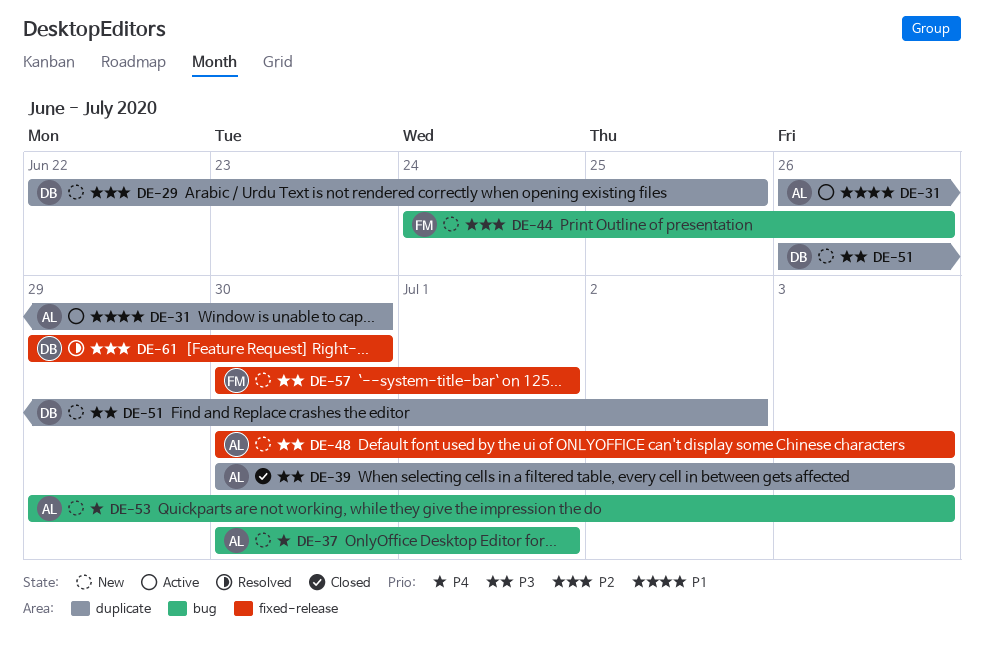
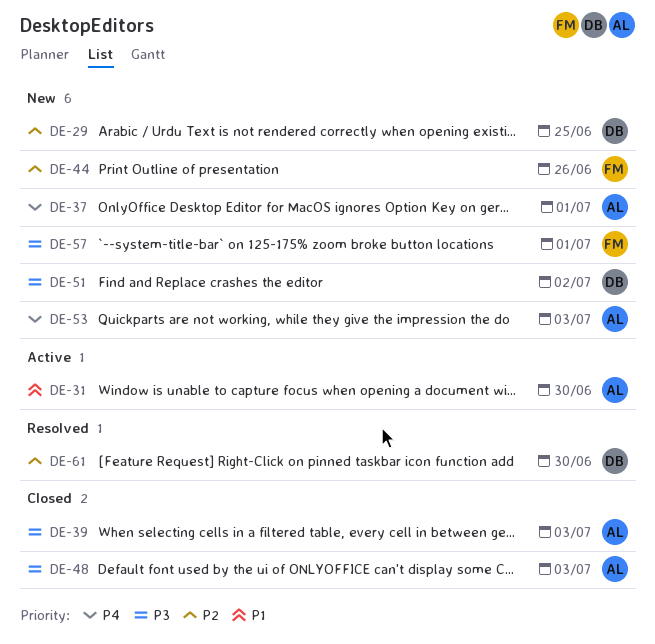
DE-48, status: New -> Closed

